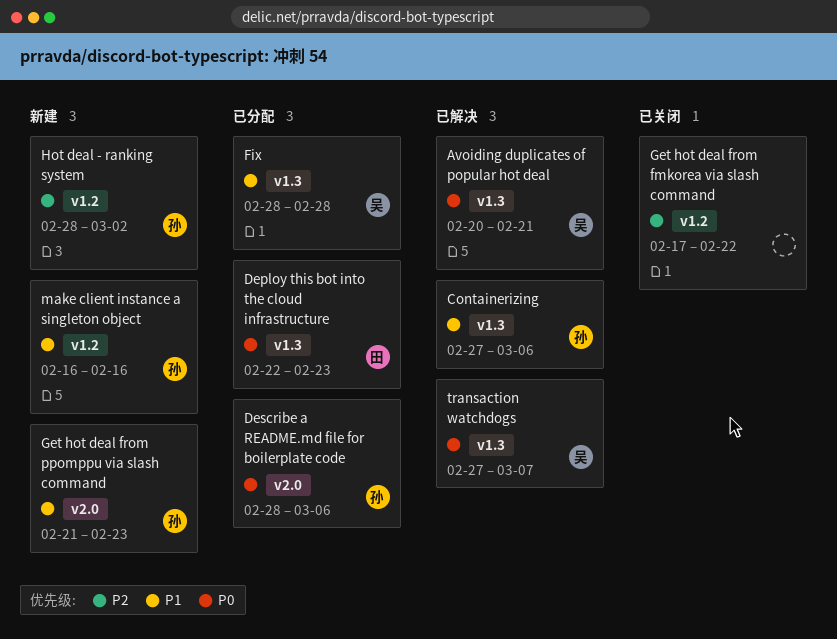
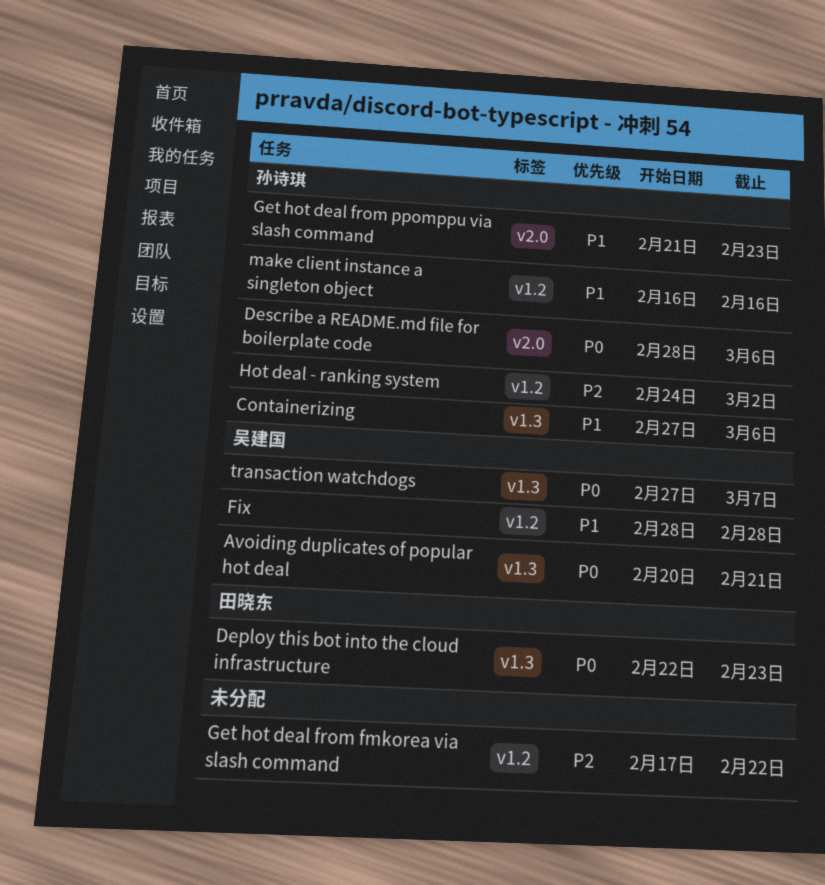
Fix, label: v1.3 -> v1.2
Hot deal - ranking system, start: Feb 28 -> Feb 24

